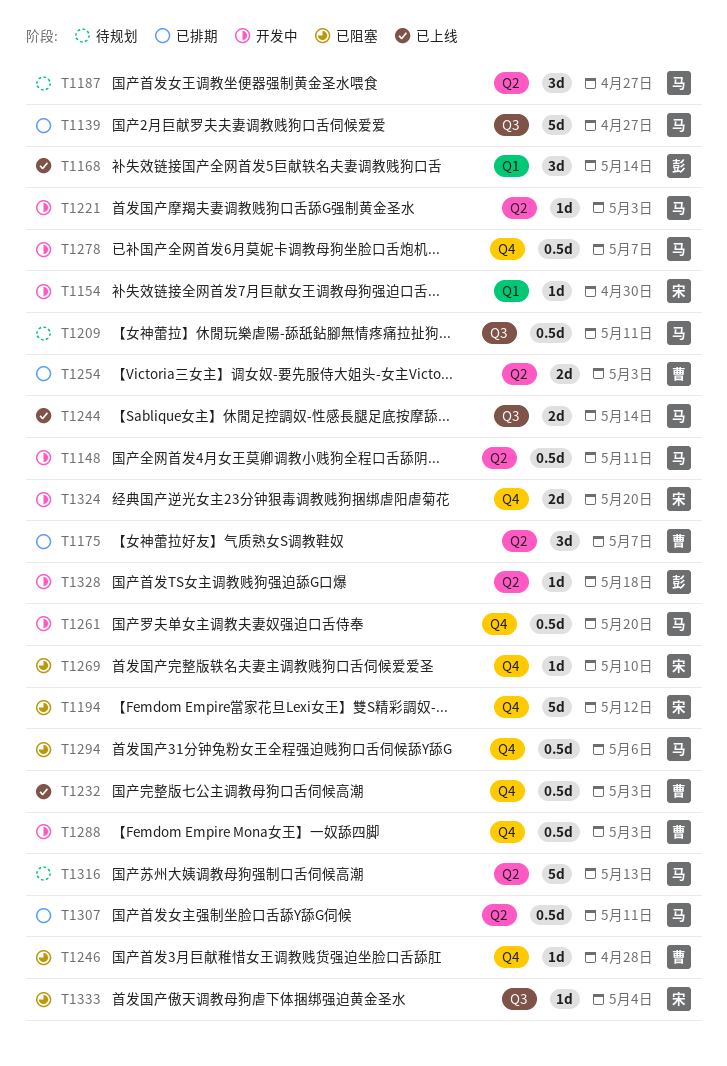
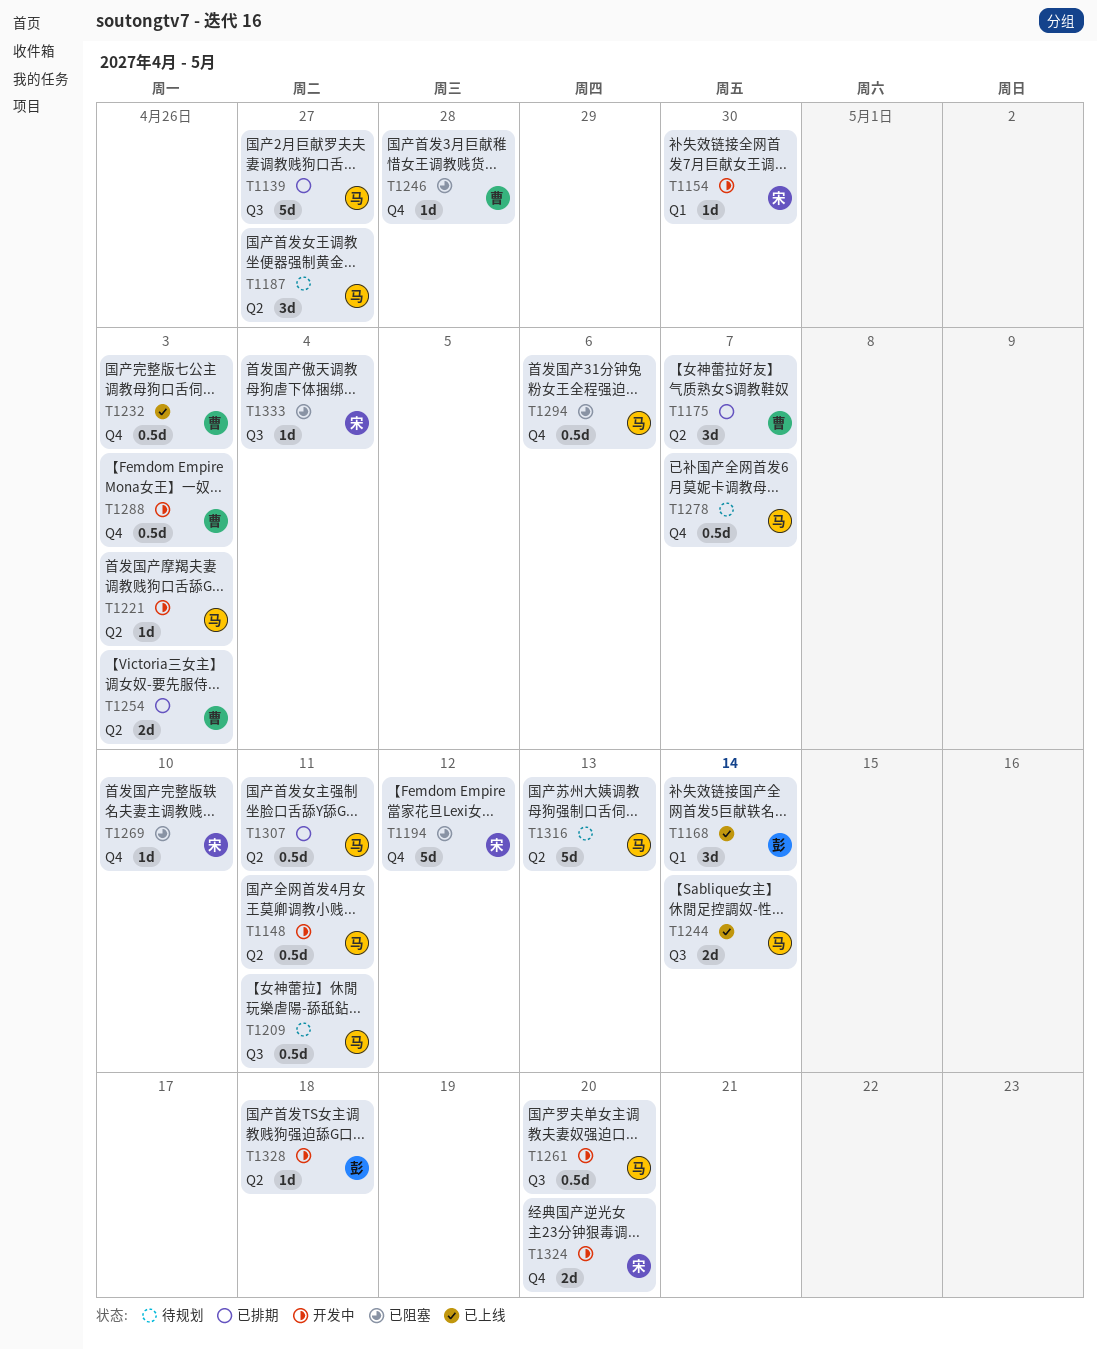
T1261, label: Q4 -> Q3
T1278, status: 开发中 -> 待规划

